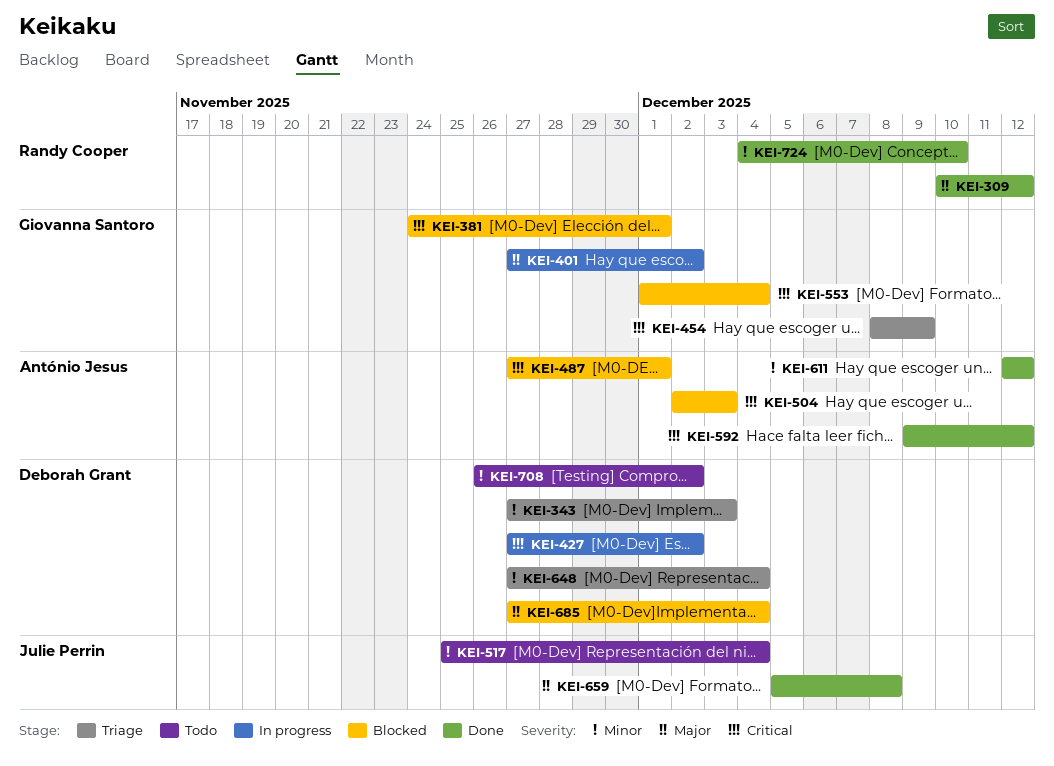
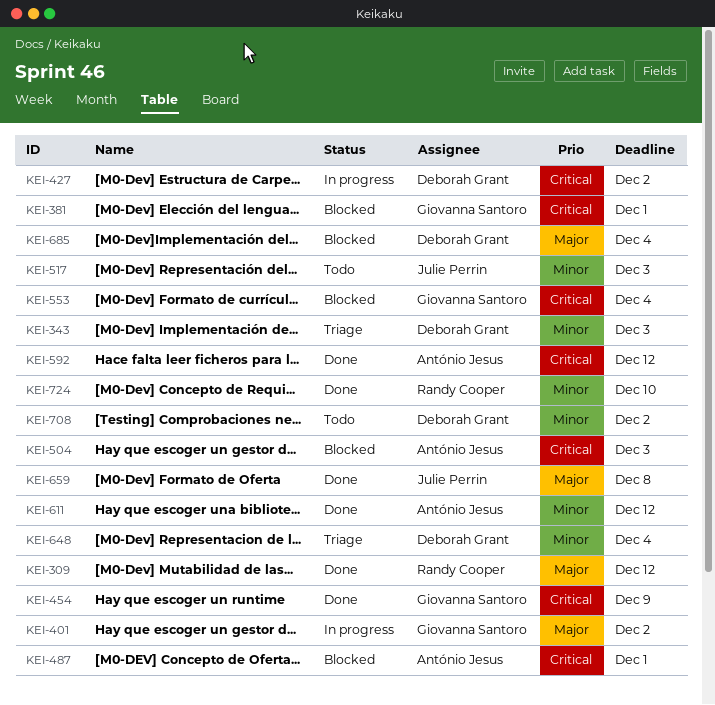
KEI-454, status: Triage -> Done
KEI-517, due: Dec 4 -> Dec 3

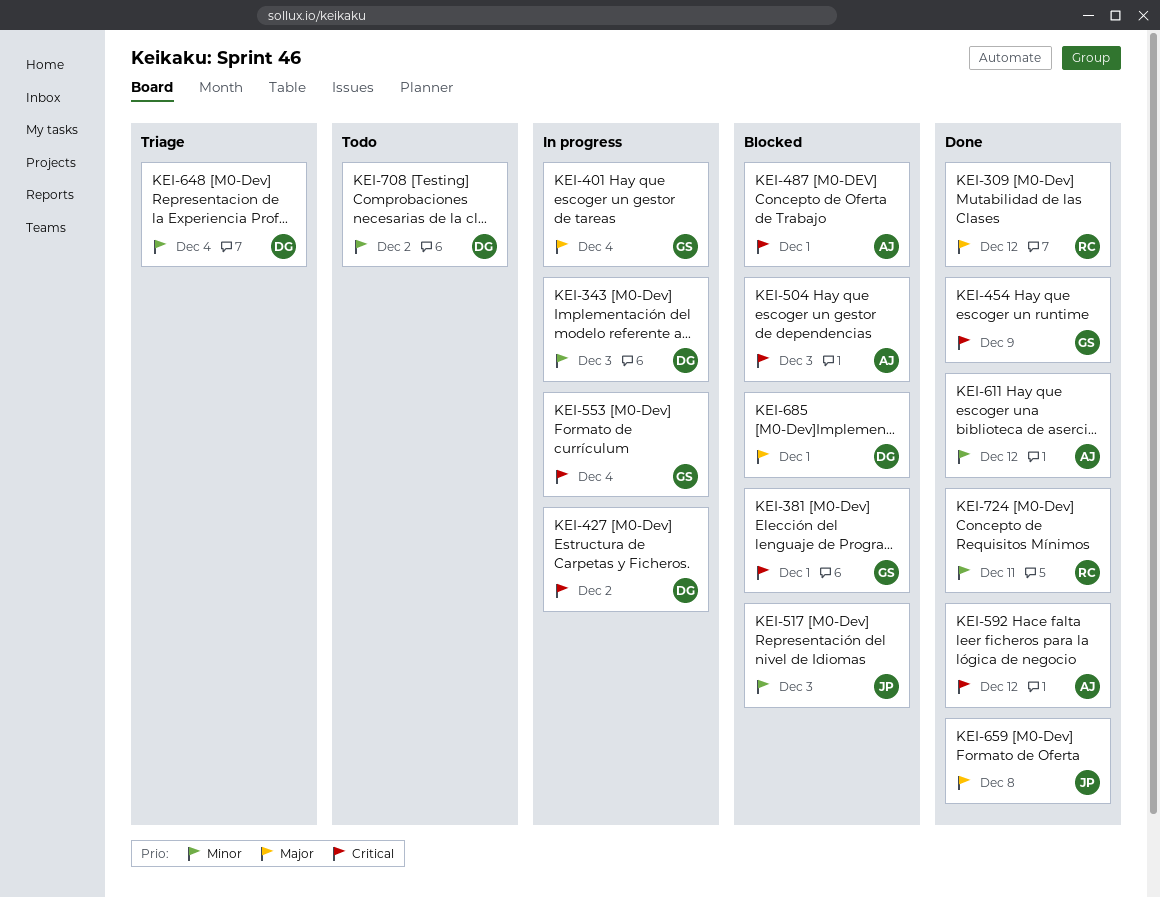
KEI-343, status: Triage -> In progress
KEI-401, due: Dec 2 -> Dec 4
KEI-517, status: Todo -> Blocked
KEI-553, status: Blocked -> In progress
KEI-685, due: Dec 4 -> Dec 1
KEI-724, due: Dec 10 -> Dec 11

